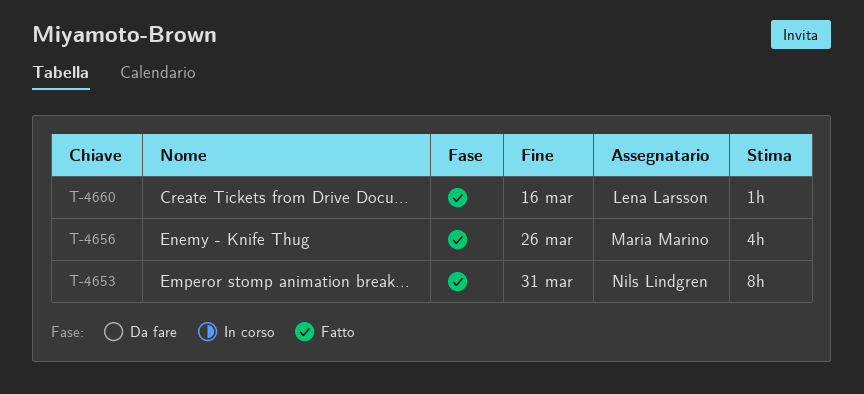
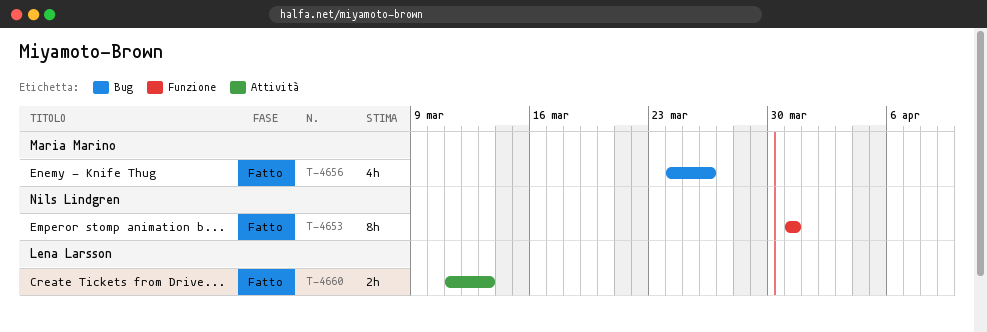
T-4660, estimate: 1h -> 2h
T-4660, due: Mar 16 -> Mar 13

